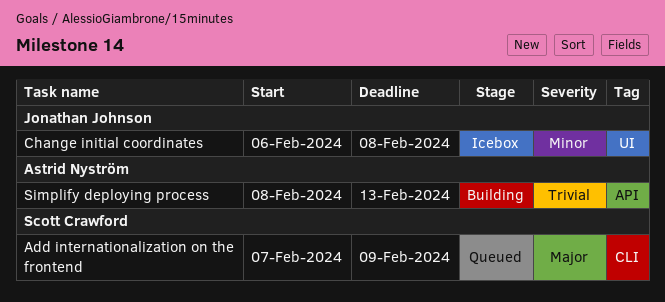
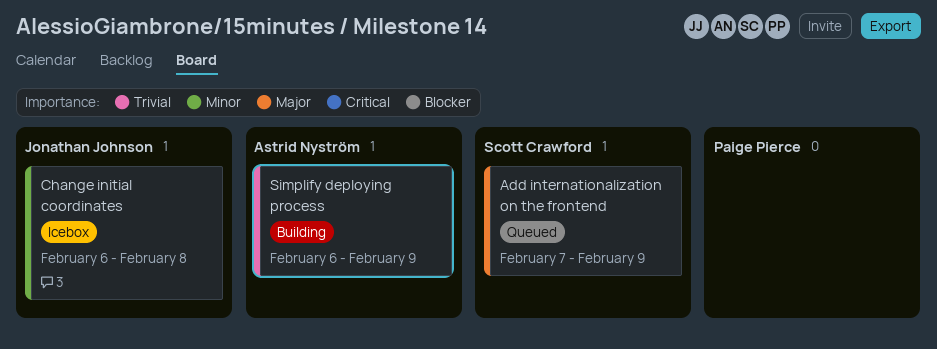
Simplify deploying process, start: Feb 8 -> Feb 6
Simplify deploying process, due: Feb 13 -> Feb 9

